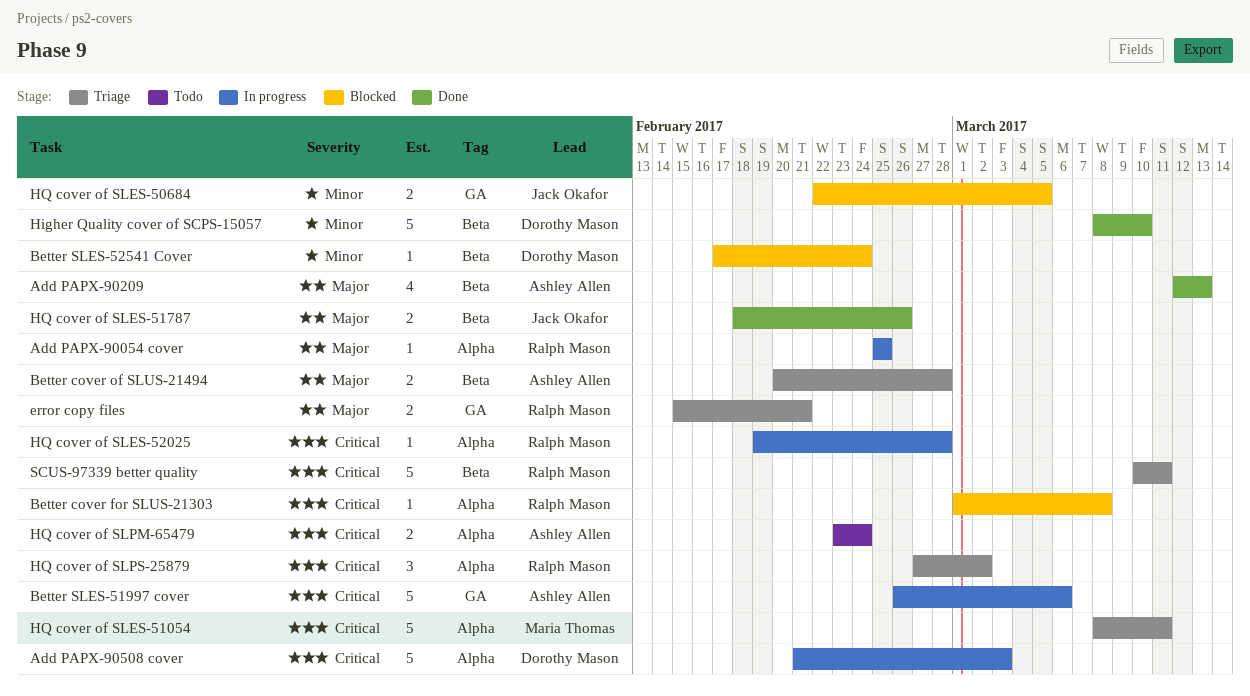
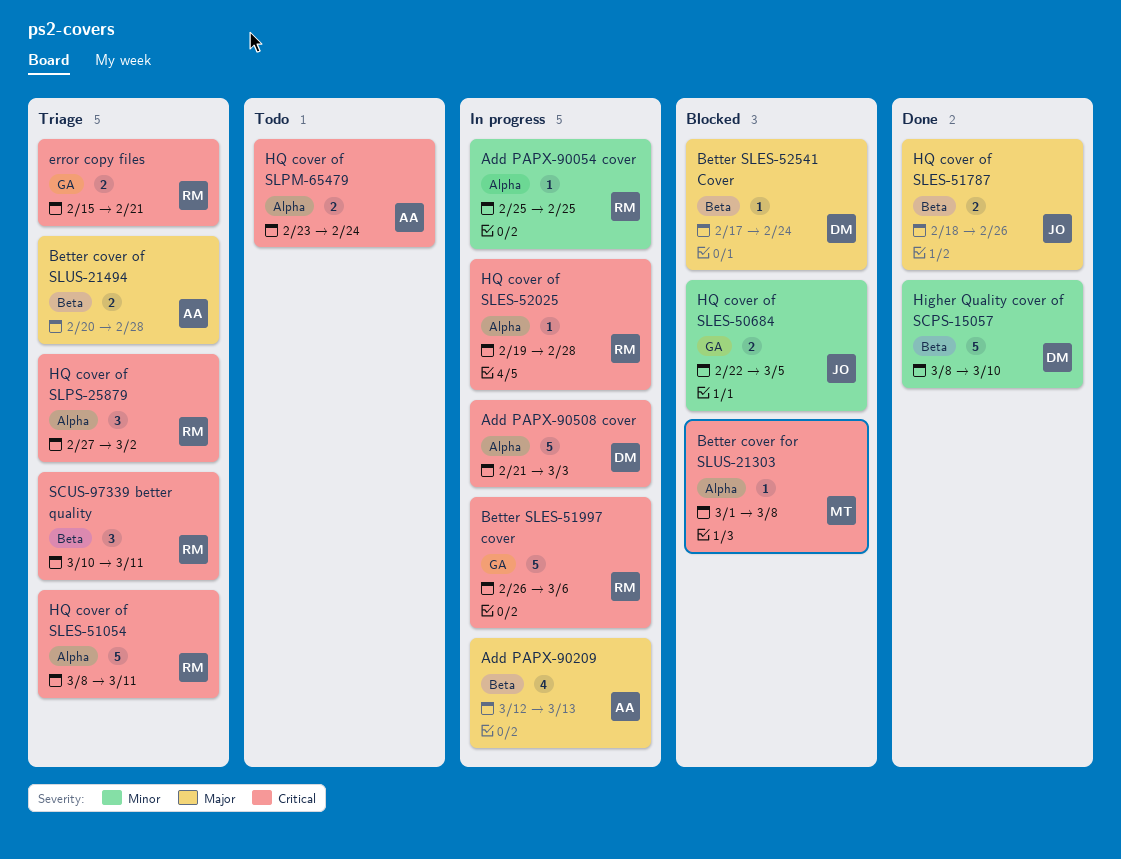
Add PAPX-90054 cover, priority: Major -> Minor
Add PAPX-90209, status: Done -> In progress
Better cover for SLUS-21303, owner: Ralph Mason -> Maria Thomas
Better SLES-51997 cover, owner: Ashley Allen -> Ralph Mason
Better SLES-52541 Cover, priority: Minor -> Major
error copy files, priority: Major -> Critical
HQ cover of SLES-51054, owner: Maria Thomas -> Ralph Mason
SCUS-97339 better quality, estimate: 5 -> 3

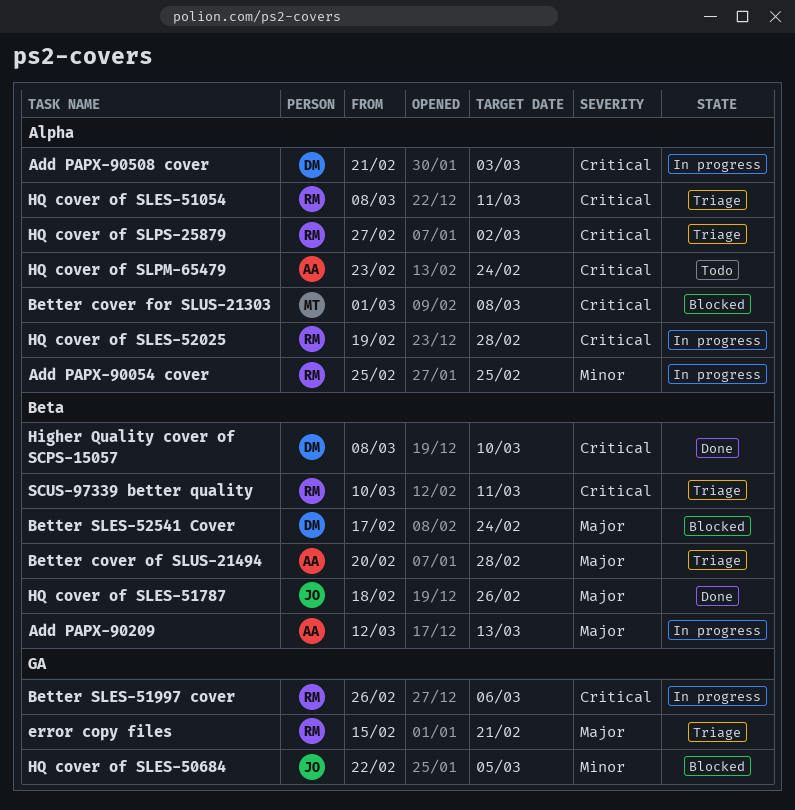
error copy files, priority: Critical -> Major
Higher Quality cover of SCPS-15057, priority: Minor -> Critical

